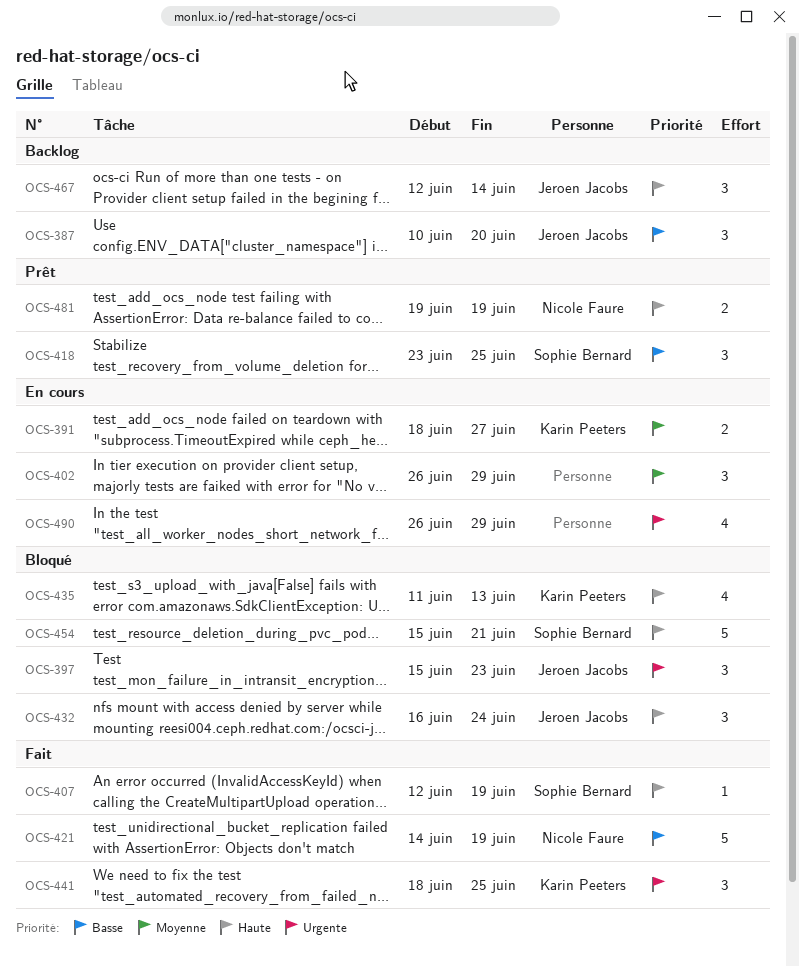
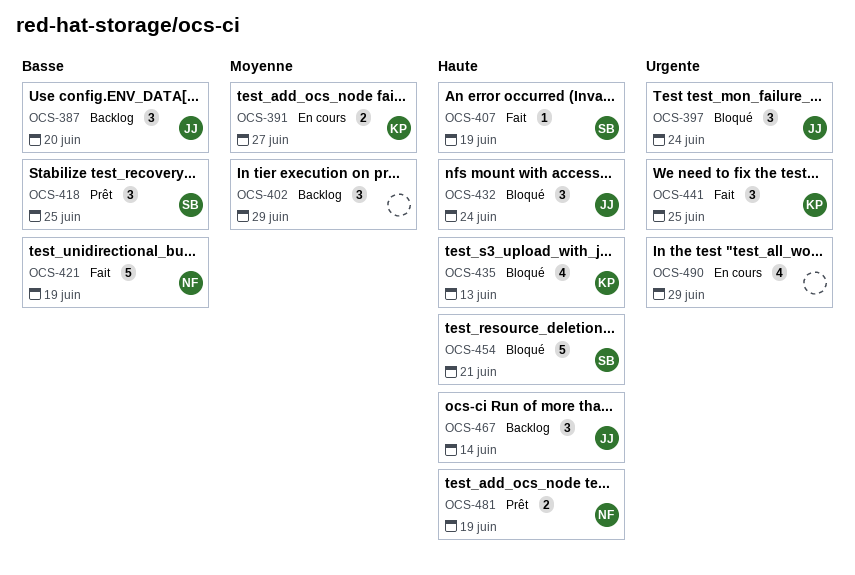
OCS-397, due: Jun 23 -> Jun 24
OCS-402, status: En cours -> Backlog

